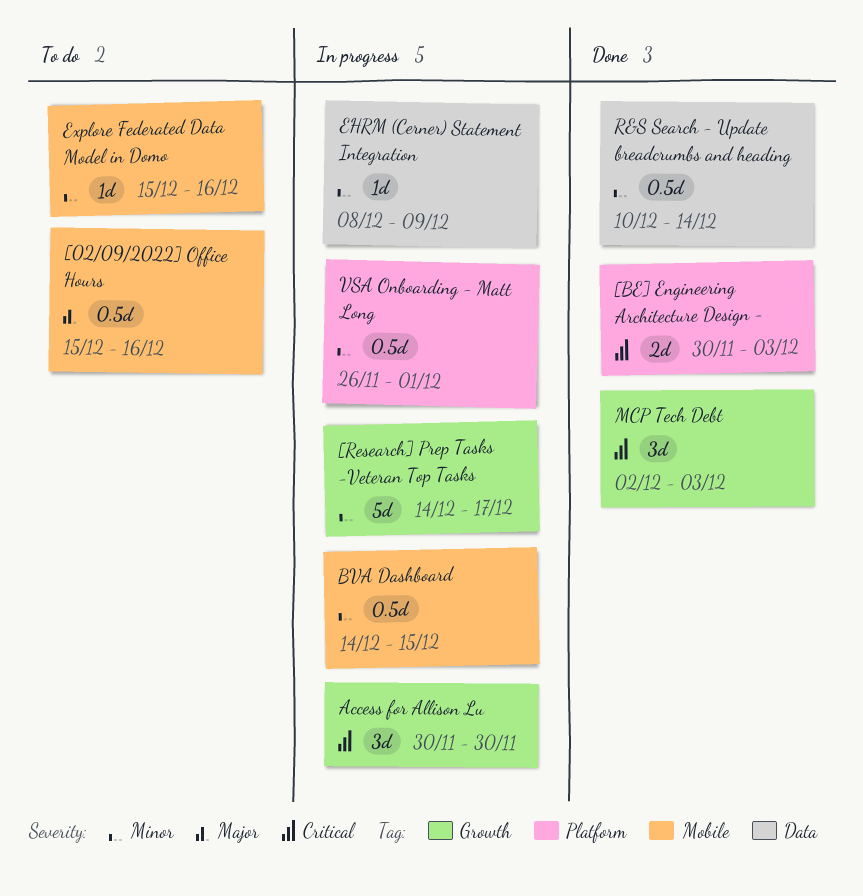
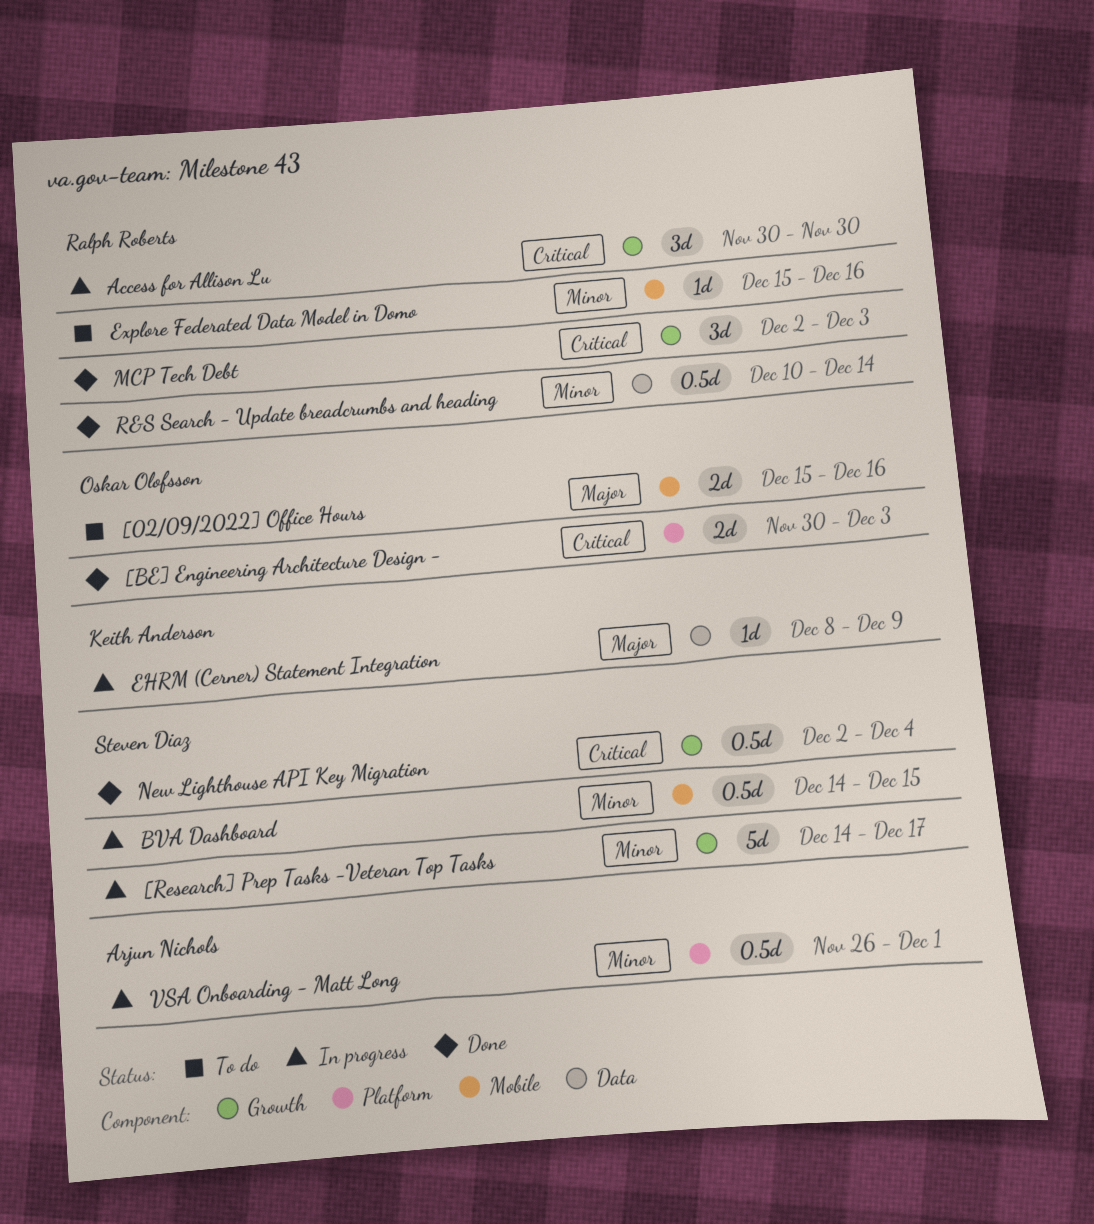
[02/09/2022] Office Hours, estimate: 0.5d -> 2d
EHRM (Cerner) Statement Integration, priority: Minor -> Major
New Lighthouse API Key Migration: none -> present

